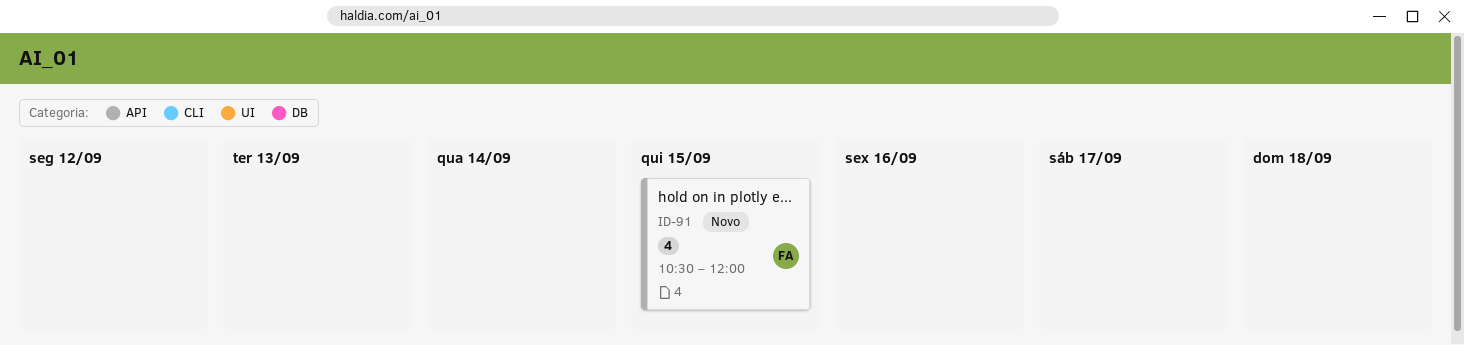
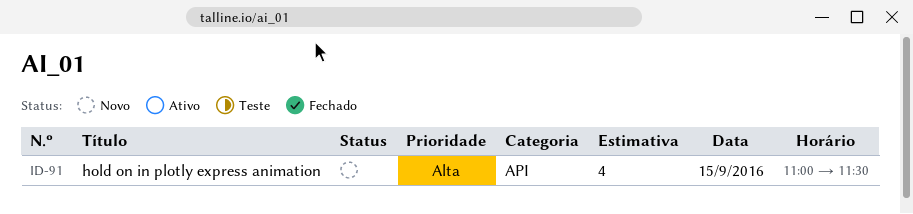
ID-91, begins: 10:30 -> 11:00
ID-91, ends: 12:00 -> 11:30

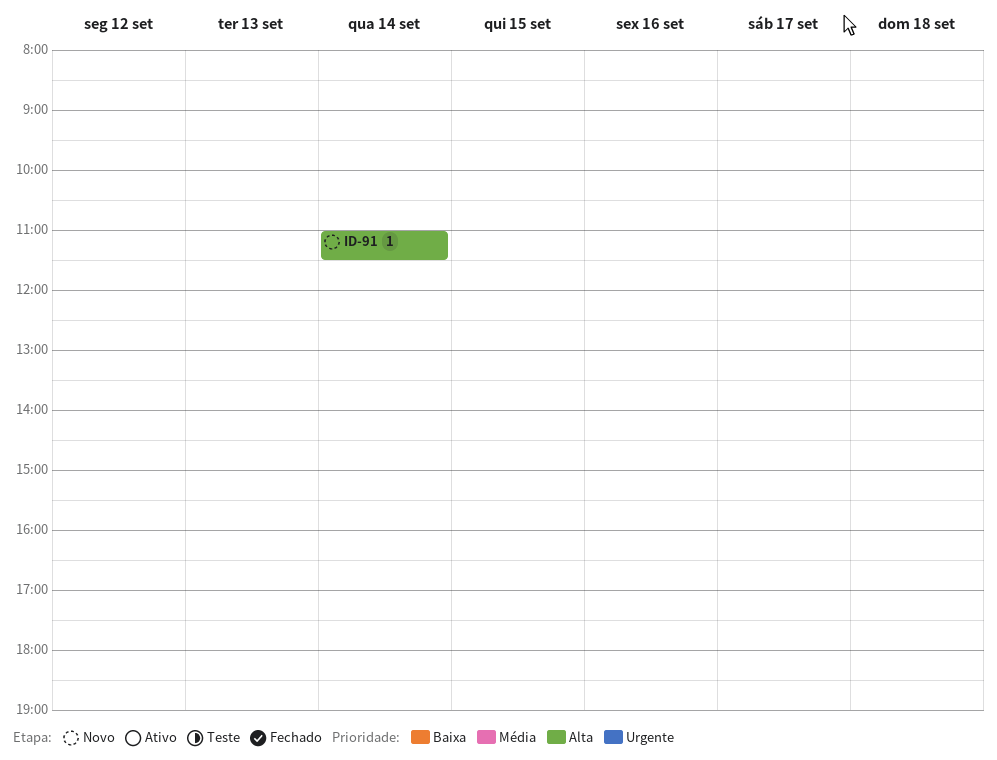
ID-91, estimate: 4 -> 1
ID-91, day: Sep 15 -> Sep 14

